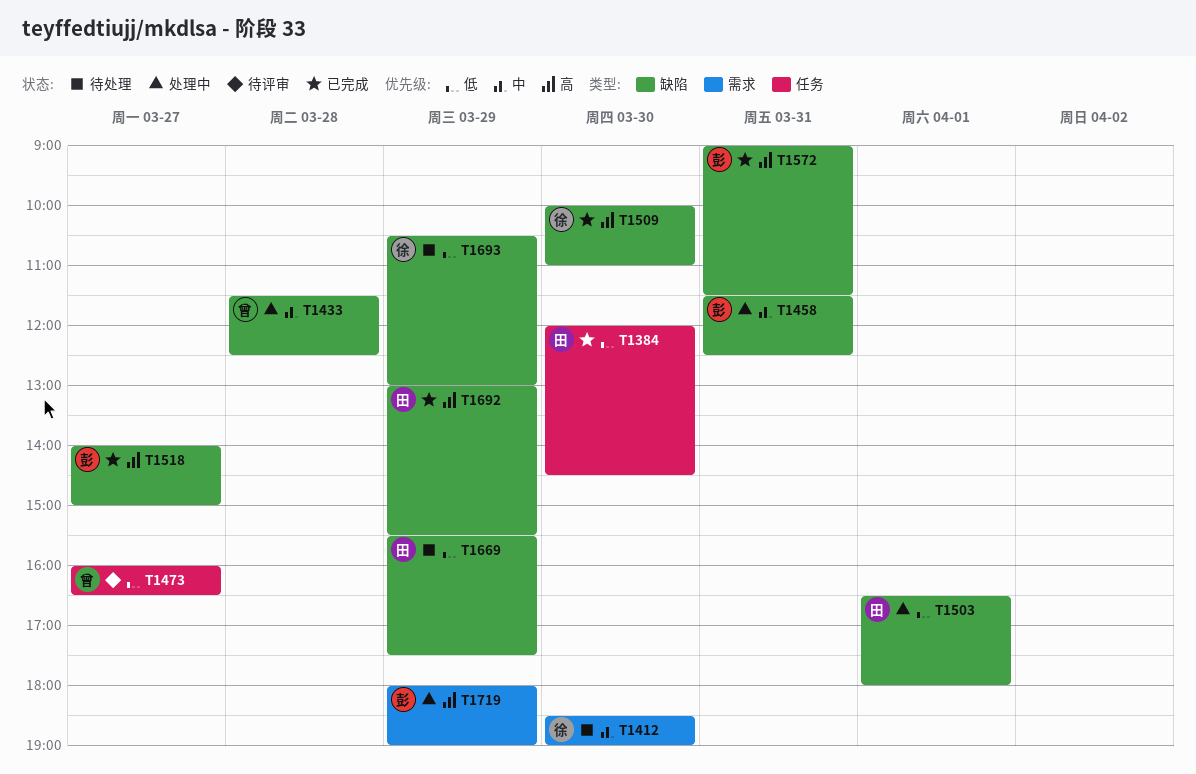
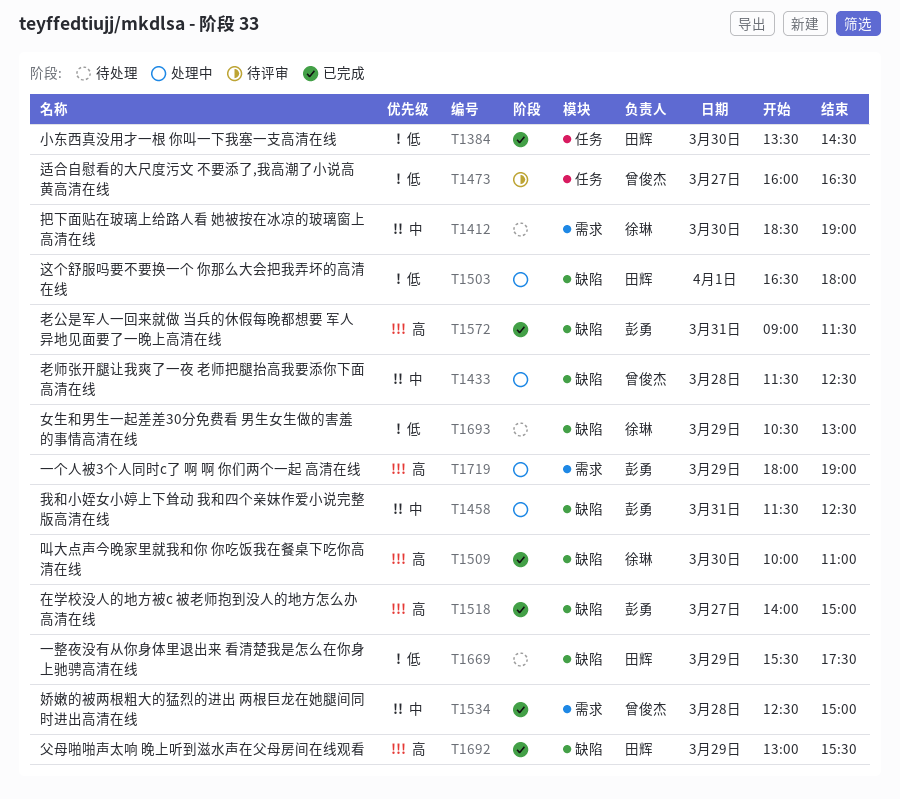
T1384, begins: 12:00 -> 13:30
T1534: none -> present

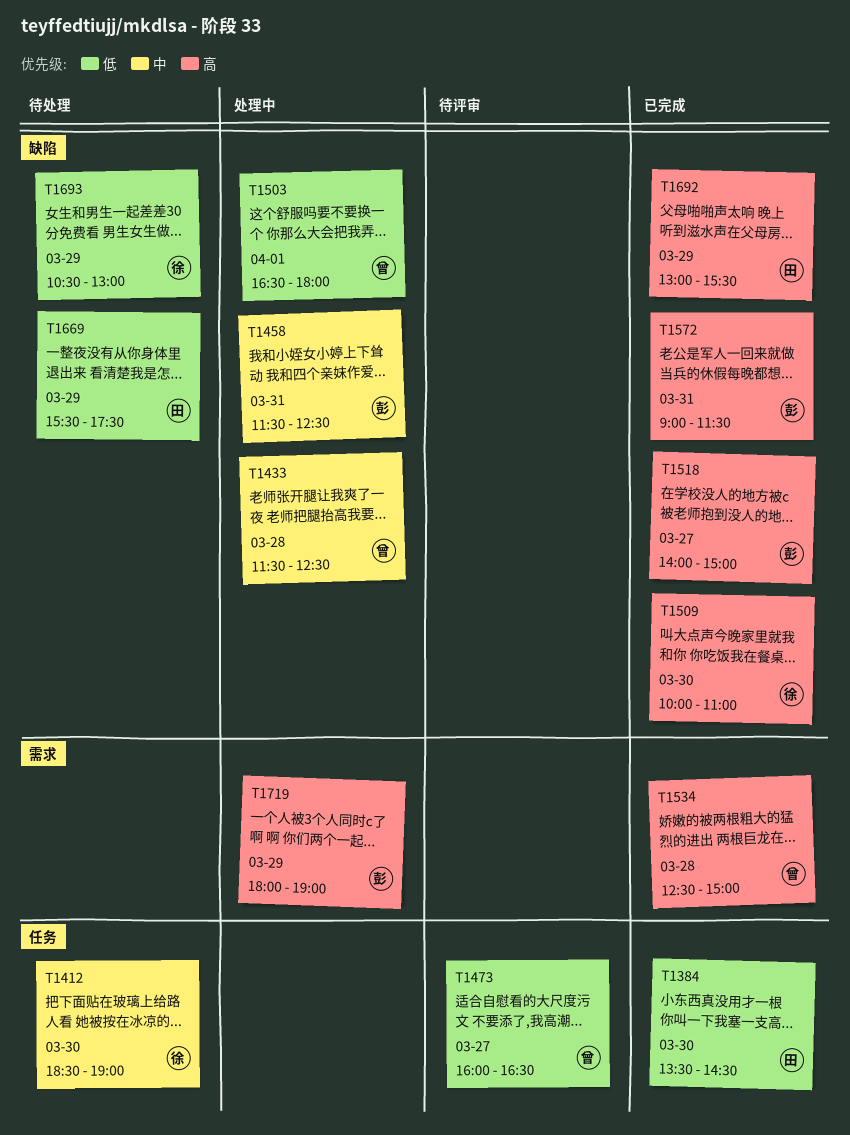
T1412, label: 需求 -> 任务
T1503, owner: 田辉 -> 曾俊杰
T1534, priority: 中 -> 高

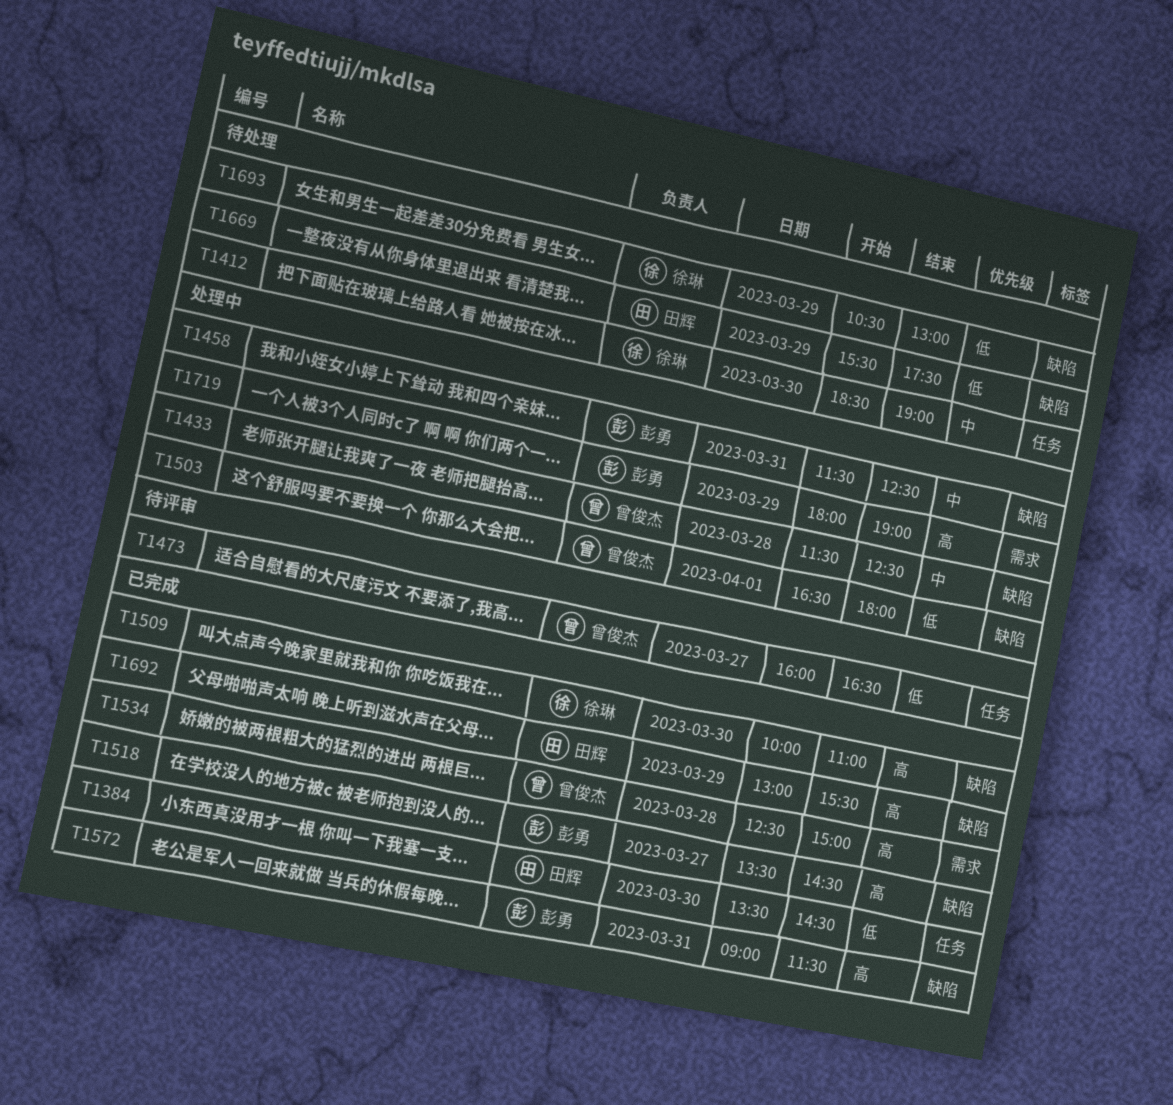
T1518, begins: 14:00 -> 13:30
T1518, ends: 15:00 -> 14:30

